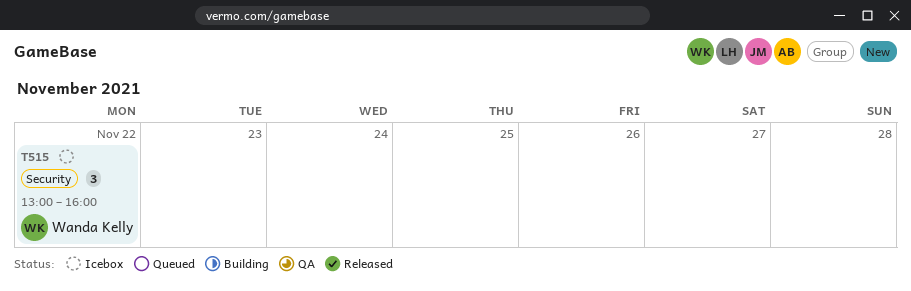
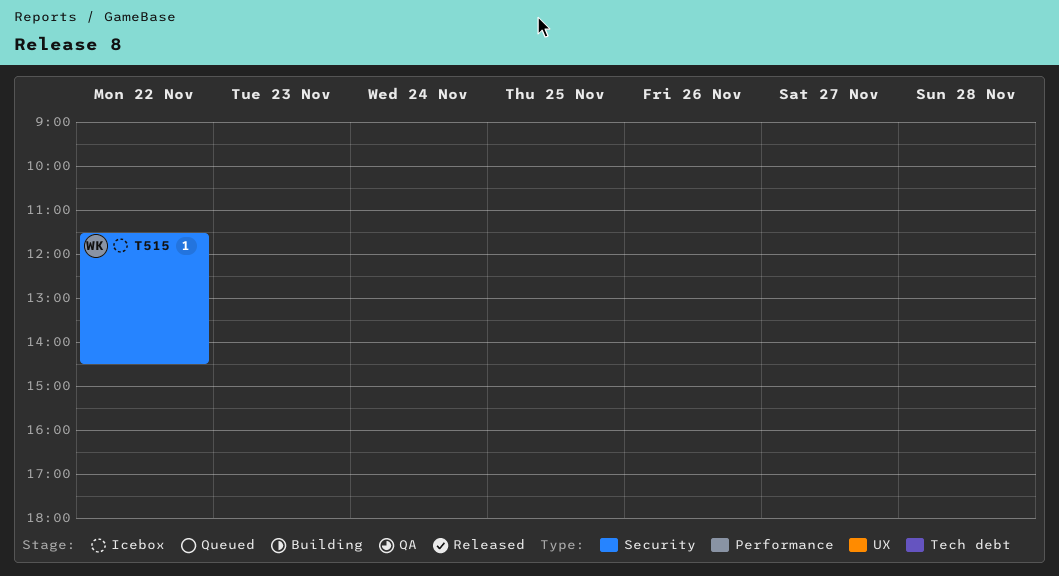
T515, estimate: 3 -> 1
T515, begins: 13:00 -> 11:30
T515, ends: 16:00 -> 14:30

